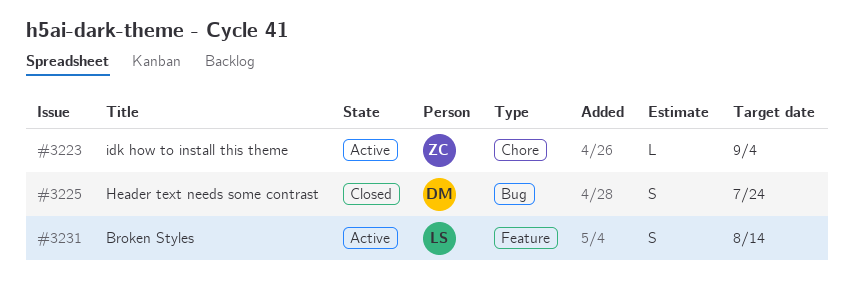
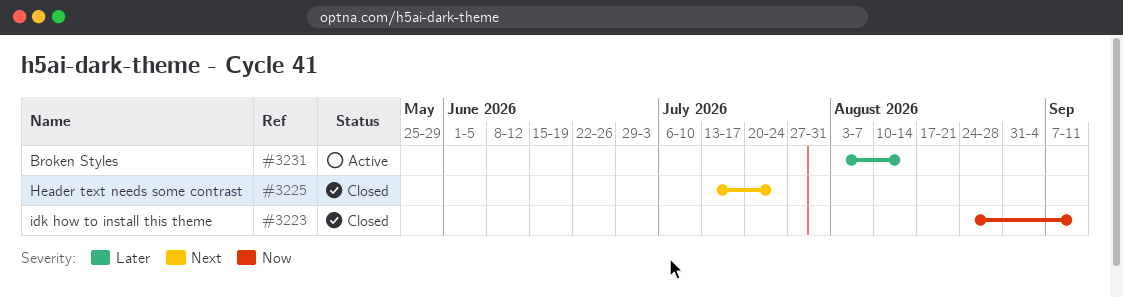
#3223, status: Active -> Closed
#3223, due: Sep 4 -> Sep 11

